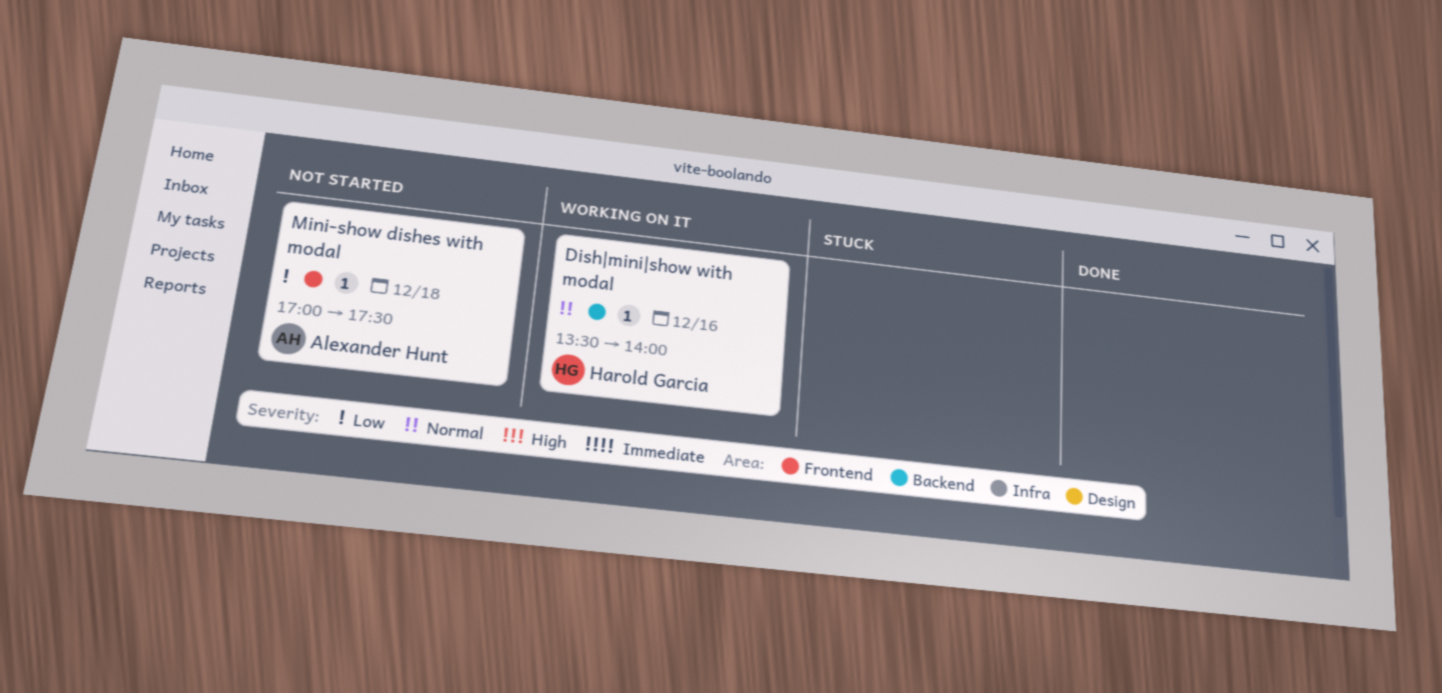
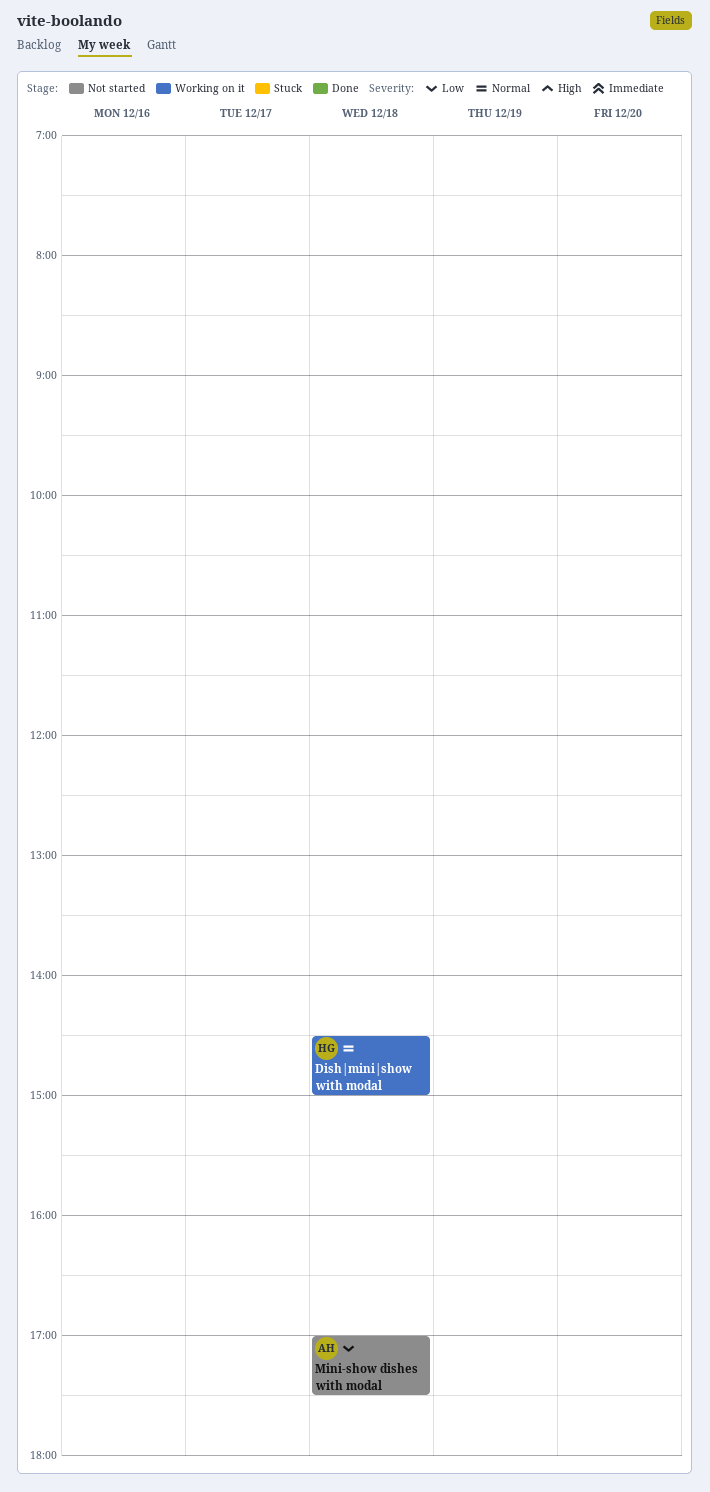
Dish|mini|show with modal, day: Dec 16 -> Dec 18
Dish|mini|show with modal, begins: 13:30 -> 14:30
Dish|mini|show with modal, ends: 14:00 -> 15:00

